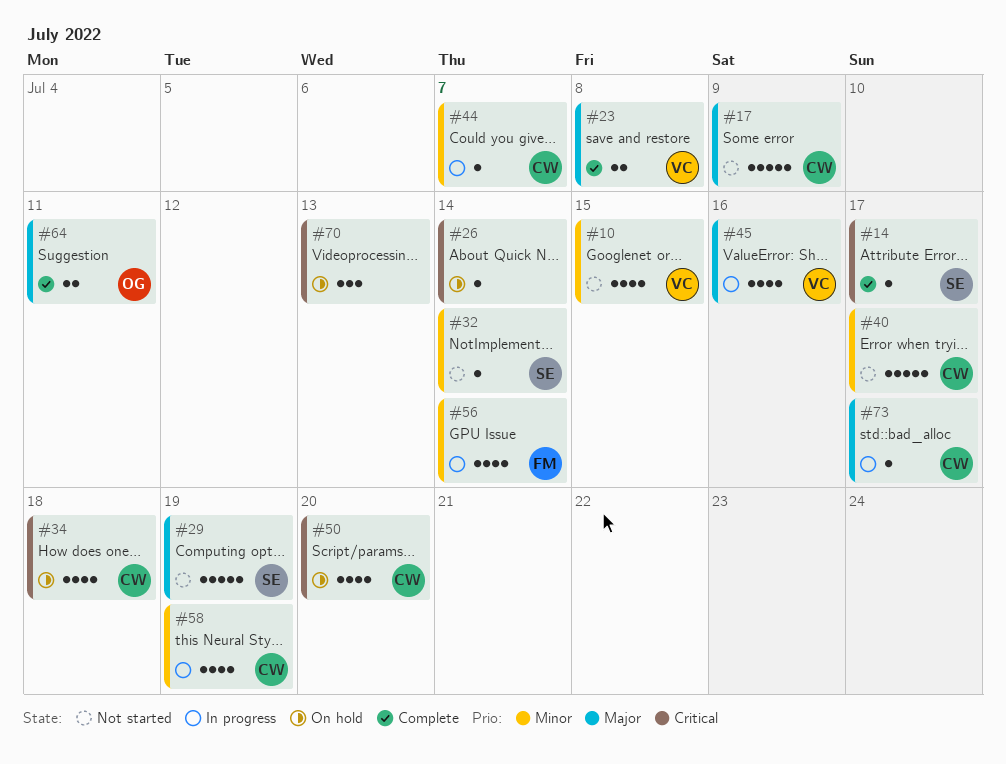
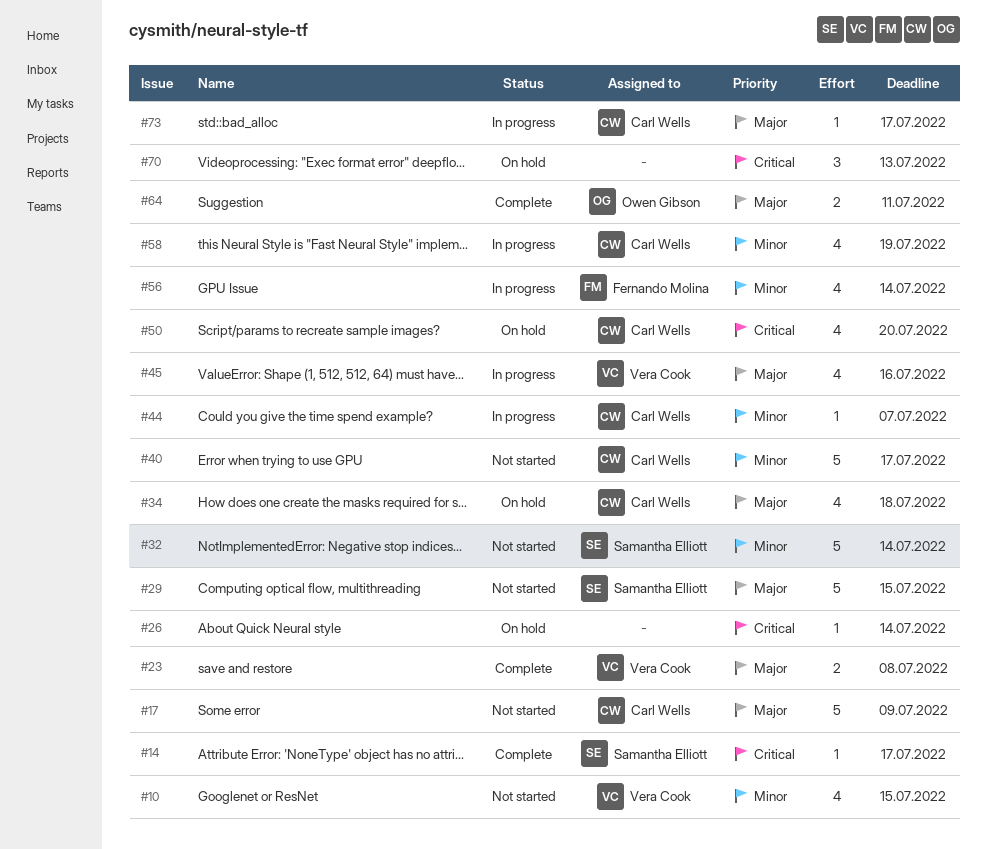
#29, due: Jul 19 -> Jul 15
#32, estimate: 1 -> 5
#34, priority: Critical -> Major

